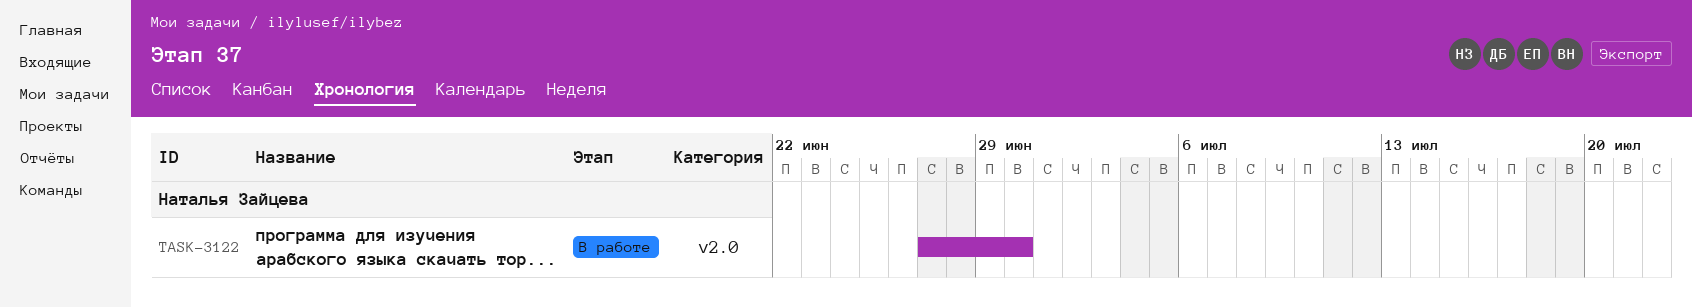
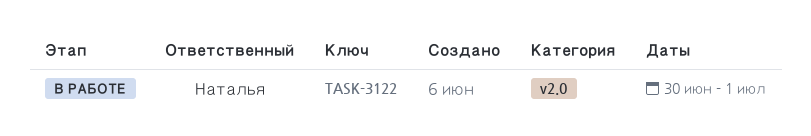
TASK-3122, start: Jun 27 -> Jun 30
TASK-3122, due: Jun 30 -> Jul 1

